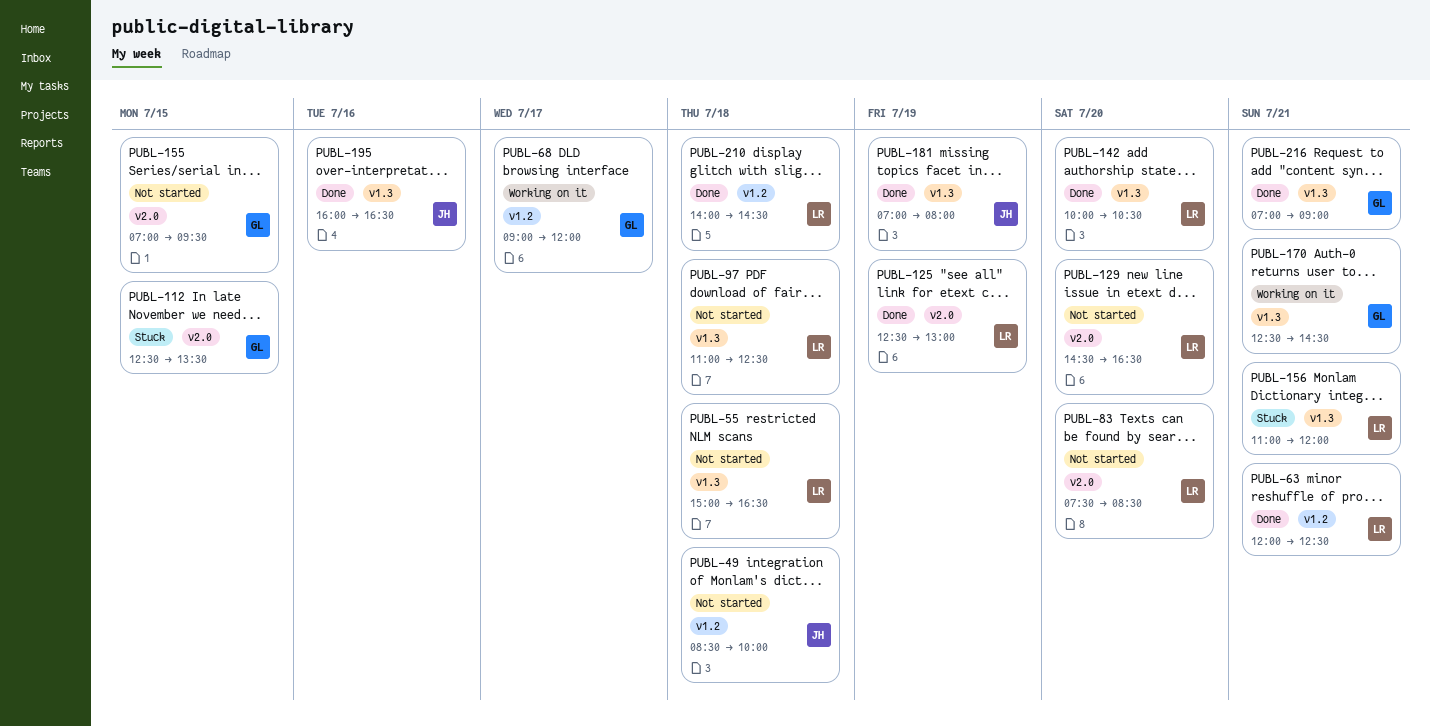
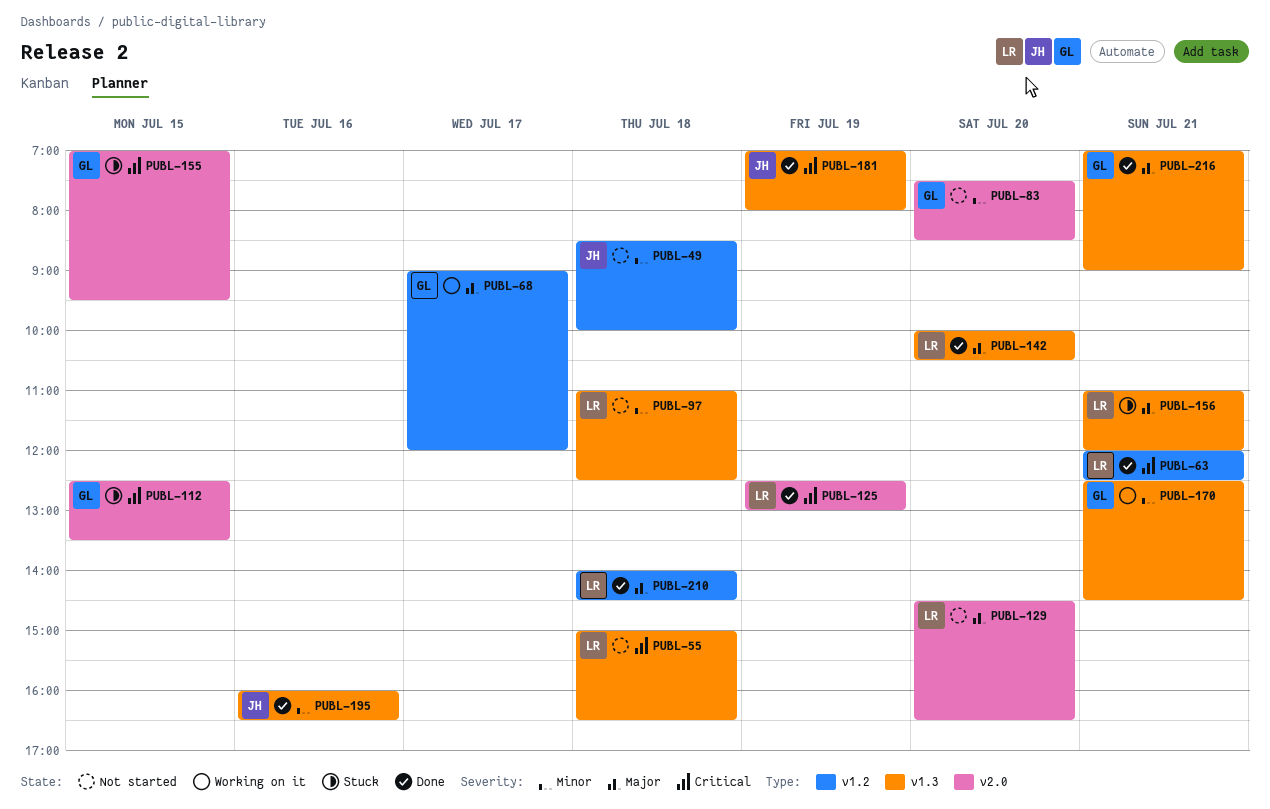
PUBL-83, owner: LR -> GL
PUBL-155, status: Not started -> Stuck

